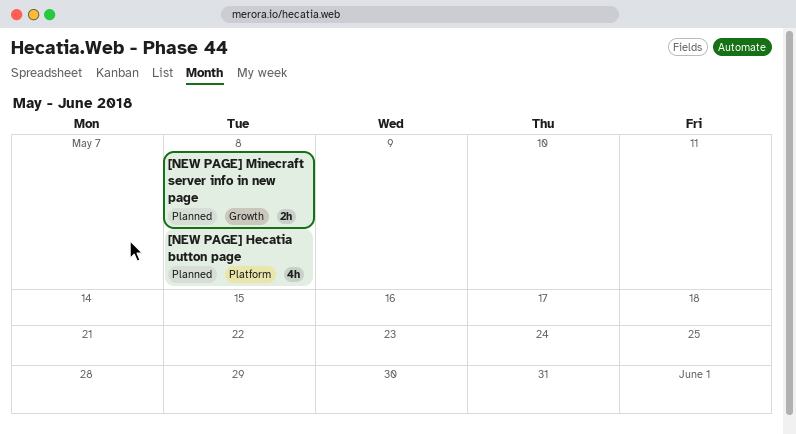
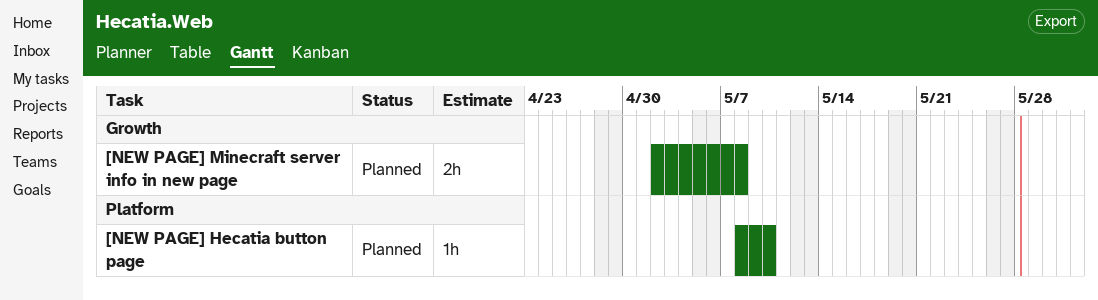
[NEW PAGE] Hecatia button page, estimate: 4h -> 1h
[NEW PAGE] Hecatia button page, due: May 8 -> May 10

